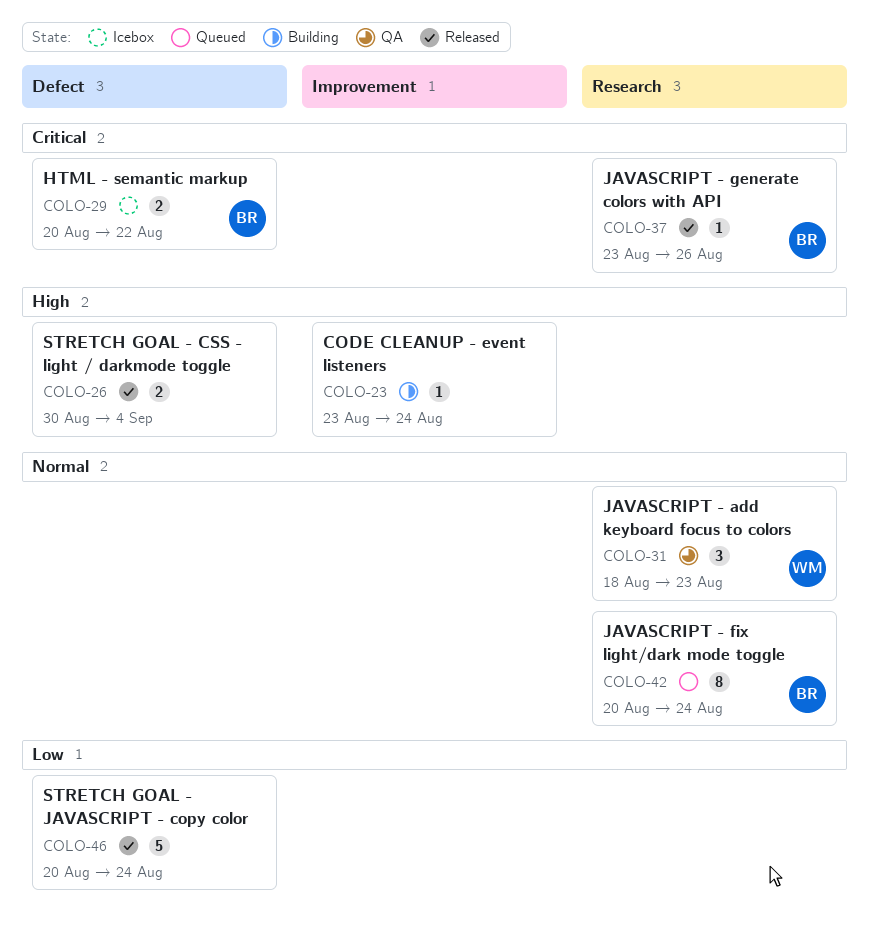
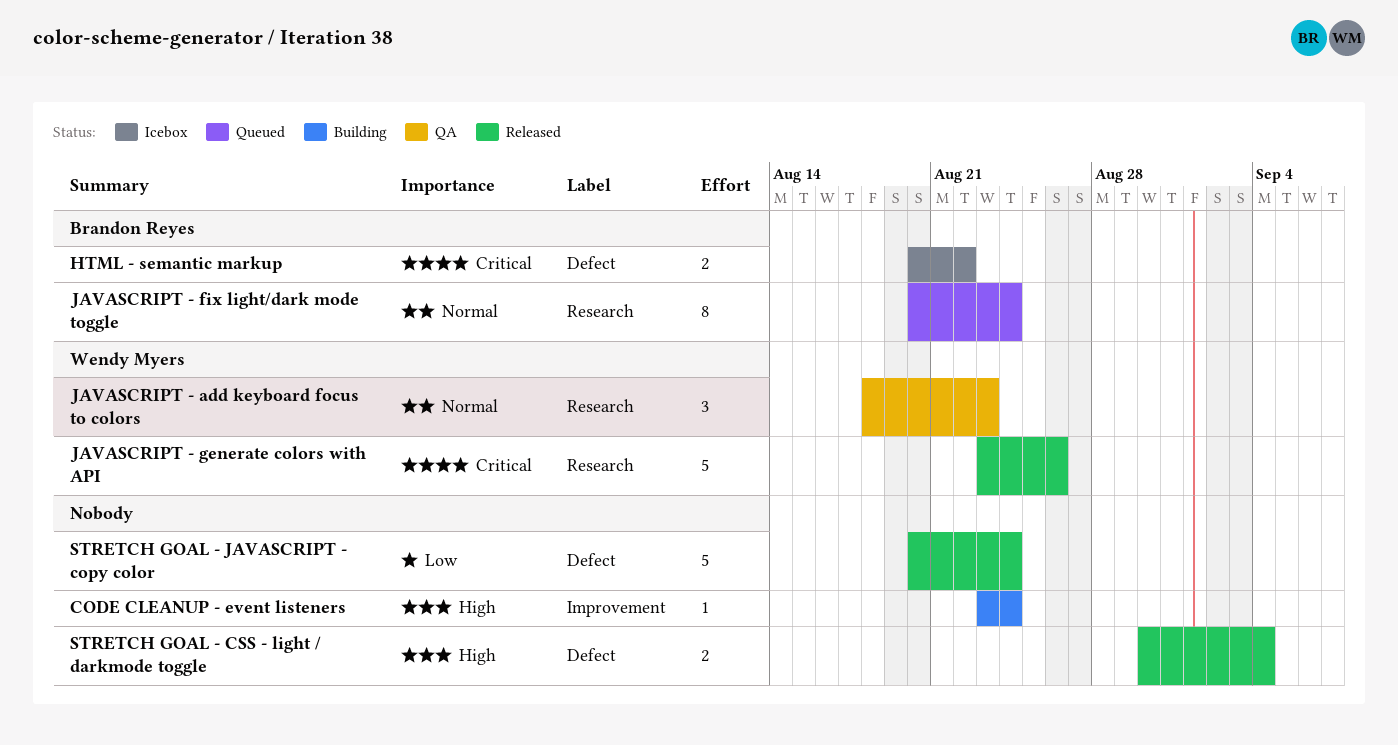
JAVASCRIPT - generate colors with API, owner: Brandon Reyes -> Wendy Myers
JAVASCRIPT - generate colors with API, estimate: 1 -> 5

